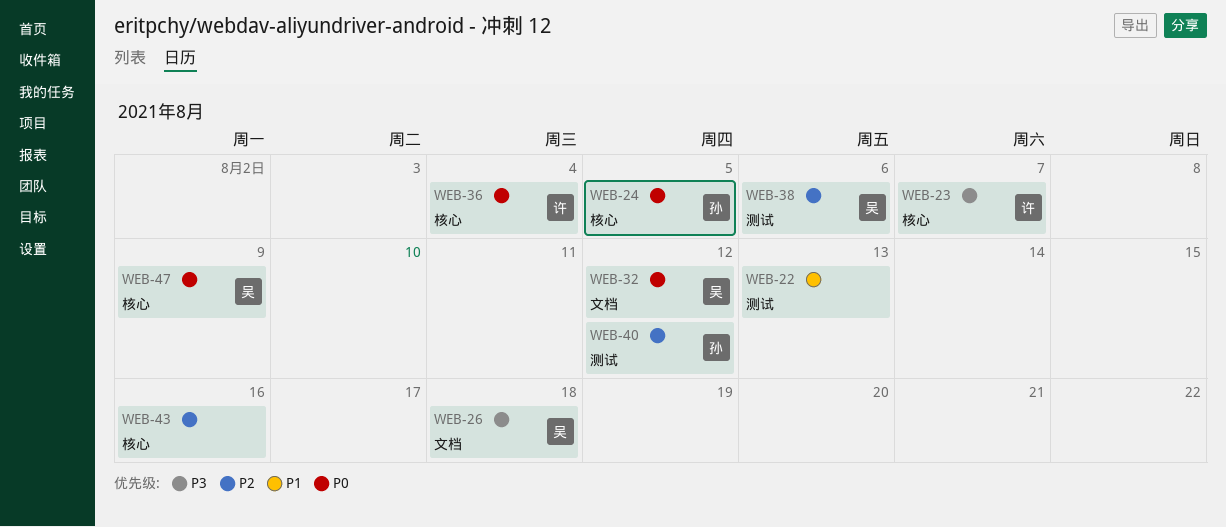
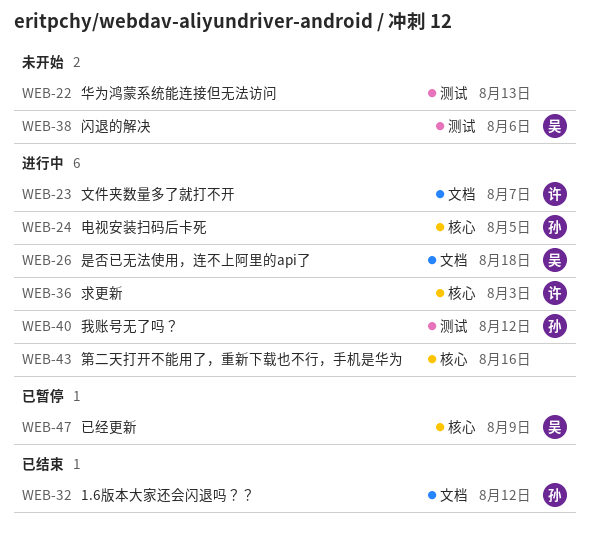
WEB-23, label: 核心 -> 文档
WEB-32, owner: 吴 -> 孙
WEB-36, due: Aug 4 -> Aug 3

